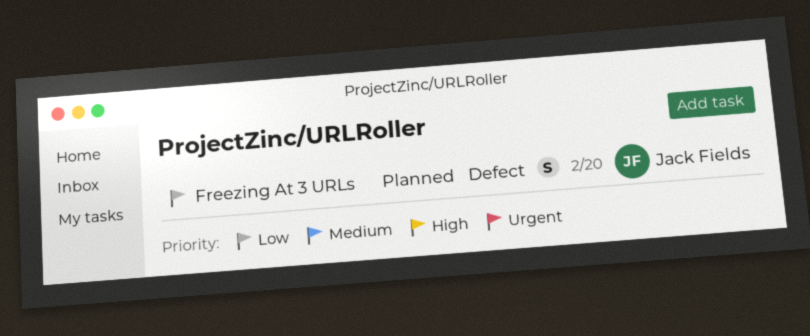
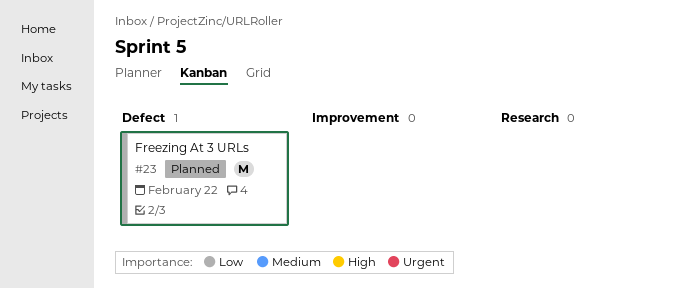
Freezing At 3 URLs, estimate: S -> M
Freezing At 3 URLs, due: Feb 20 -> Feb 22

